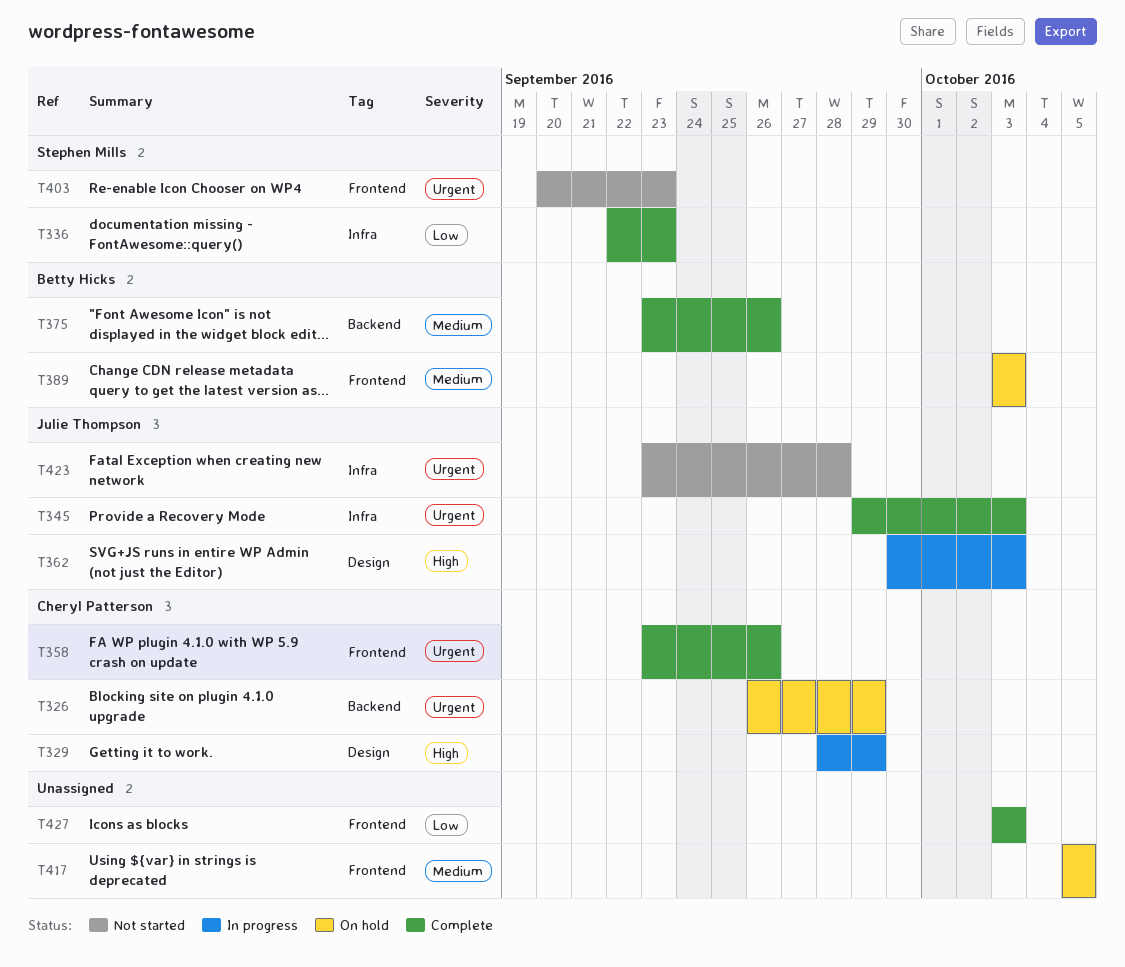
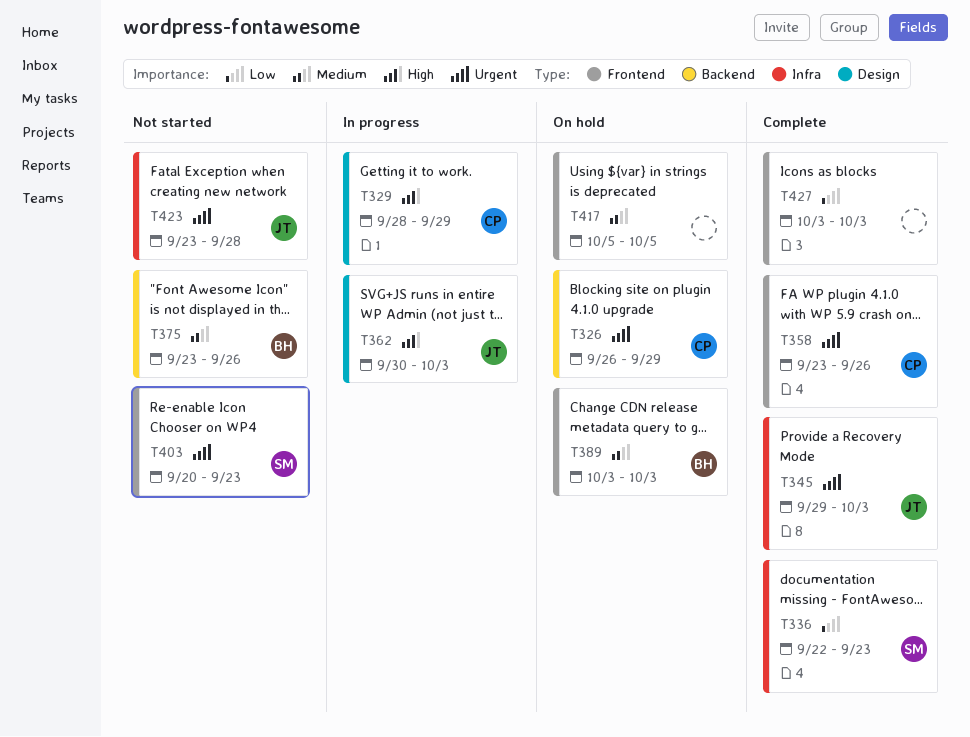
T375, status: Complete -> Not started

